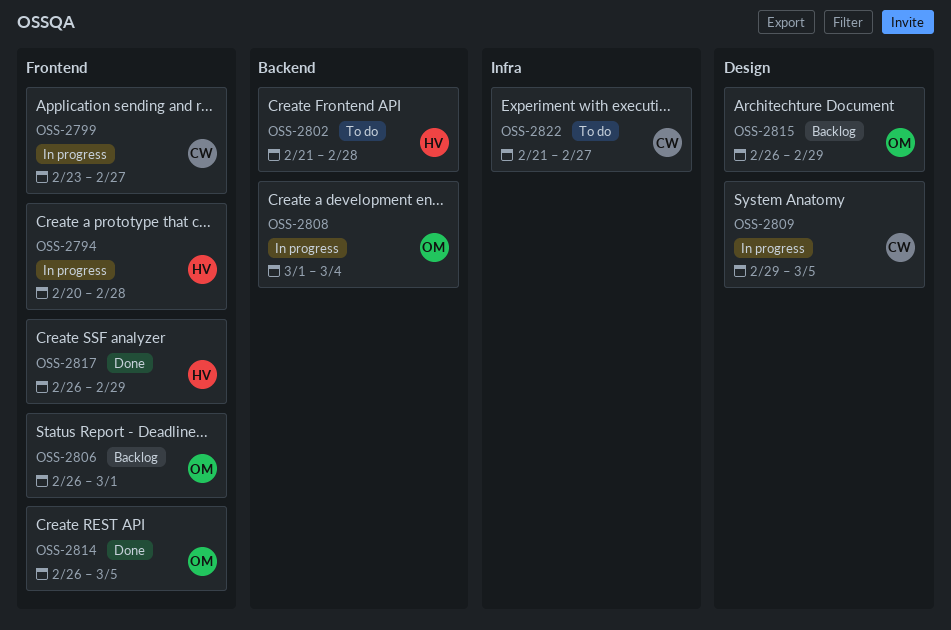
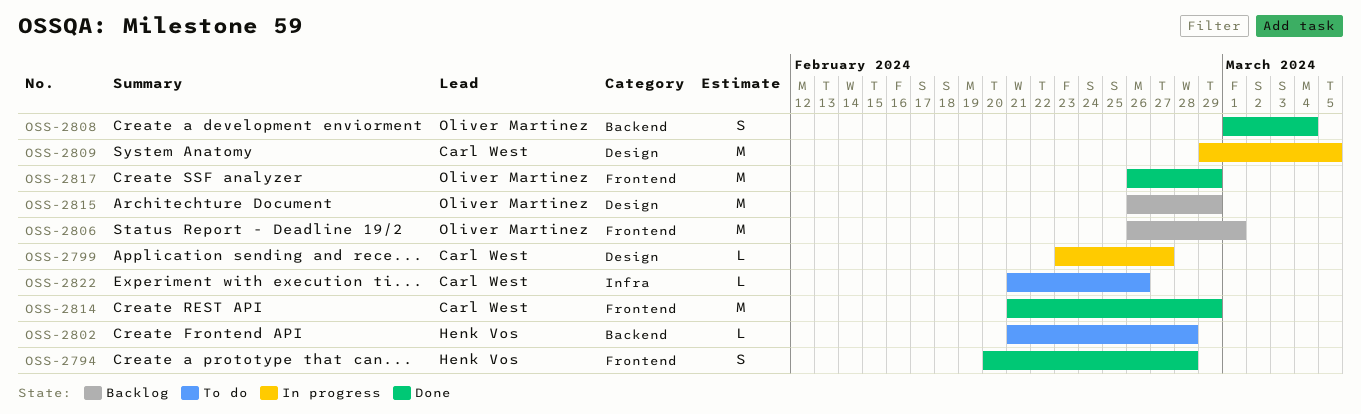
OSS-2794, status: In progress -> Done
OSS-2799, label: Frontend -> Design
OSS-2808, status: In progress -> Done
OSS-2814, owner: Oliver Martinez -> Carl West
OSS-2814, start: Feb 26 -> Feb 21
OSS-2814, due: Mar 5 -> Feb 29
OSS-2817, owner: Henk Vos -> Oliver Martinez
OSS-2822, due: Feb 27 -> Feb 26

